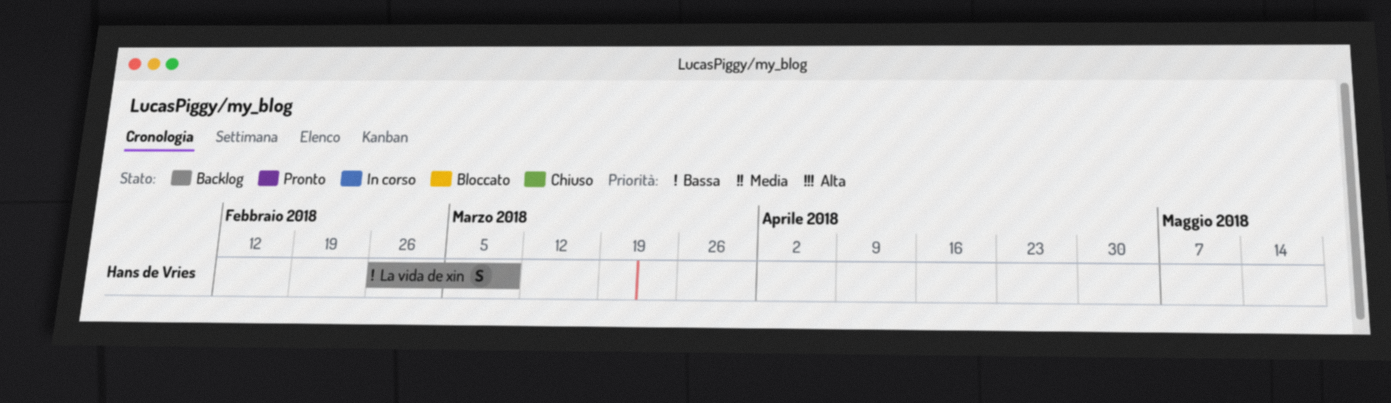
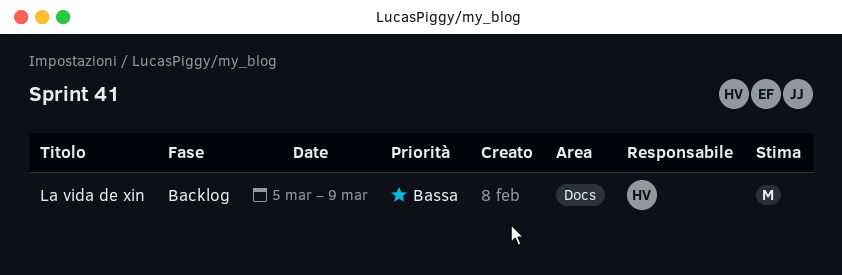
La vida de xin, estimate: S -> M
La vida de xin, start: Feb 26 -> Mar 5

